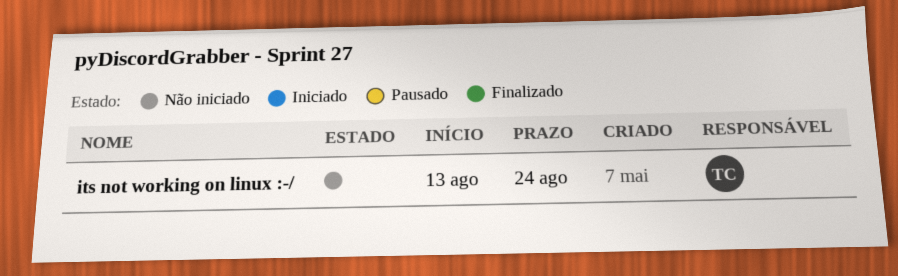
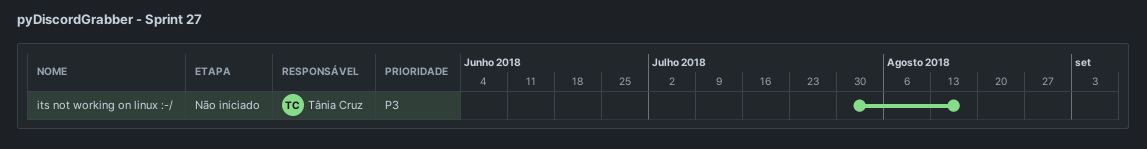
its not working on linux :-/, start: Aug 13 -> Jul 30
its not working on linux :-/, due: Aug 24 -> Aug 17

